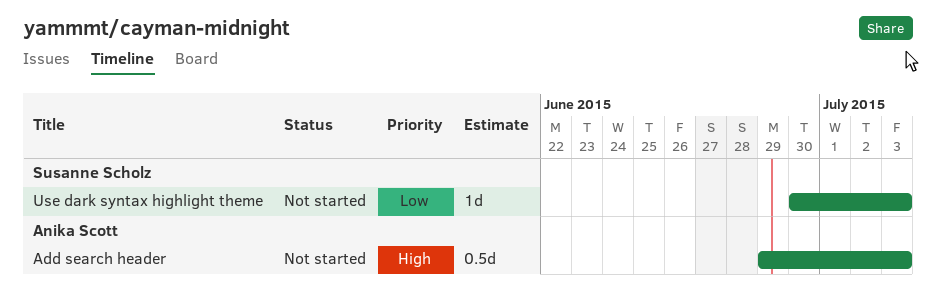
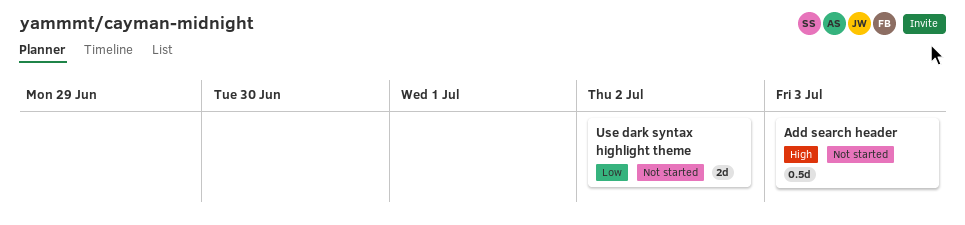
Use dark syntax highlight theme, estimate: 1d -> 2d
Use dark syntax highlight theme, due: Jul 3 -> Jul 2

